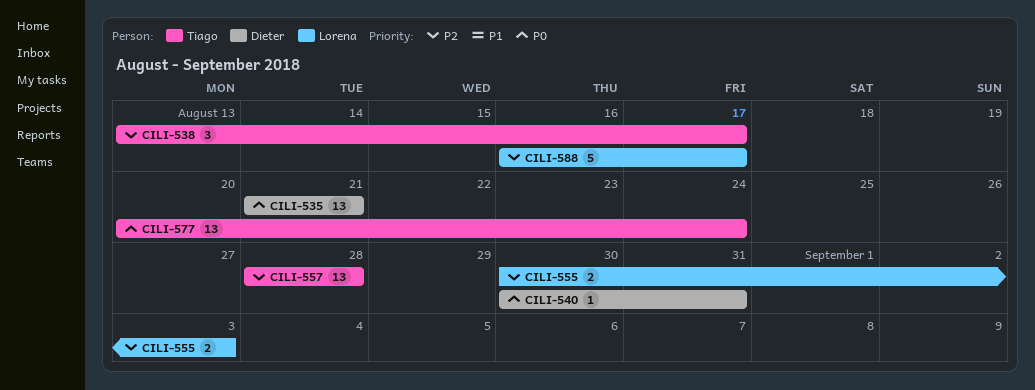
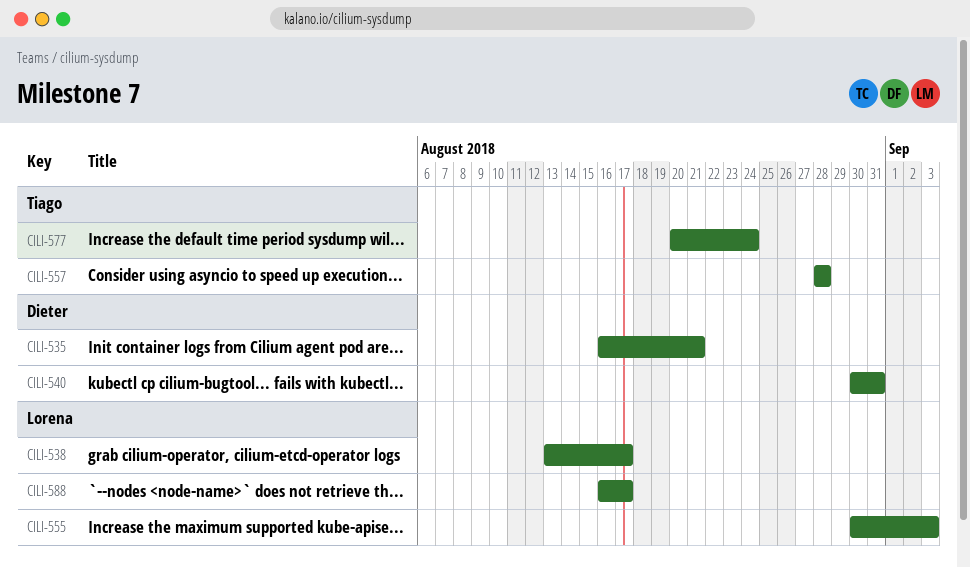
CILI-535, start: Aug 21 -> Aug 16
CILI-538, owner: Tiago -> Lorena

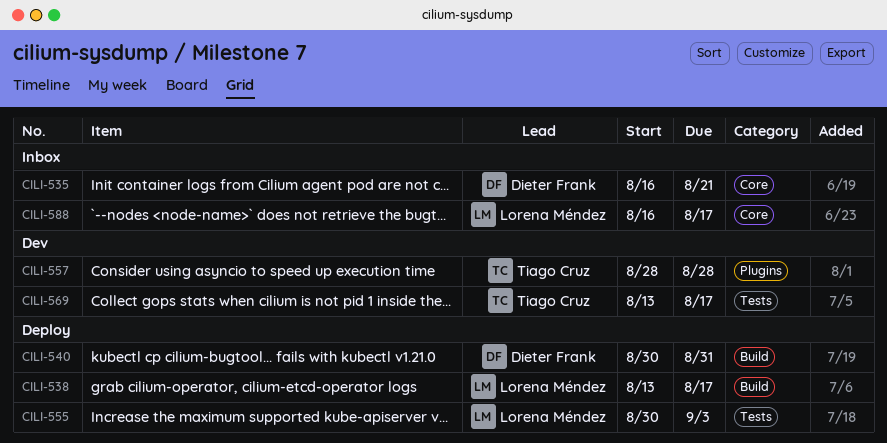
CILI-569: none -> present
CILI-577: present -> none

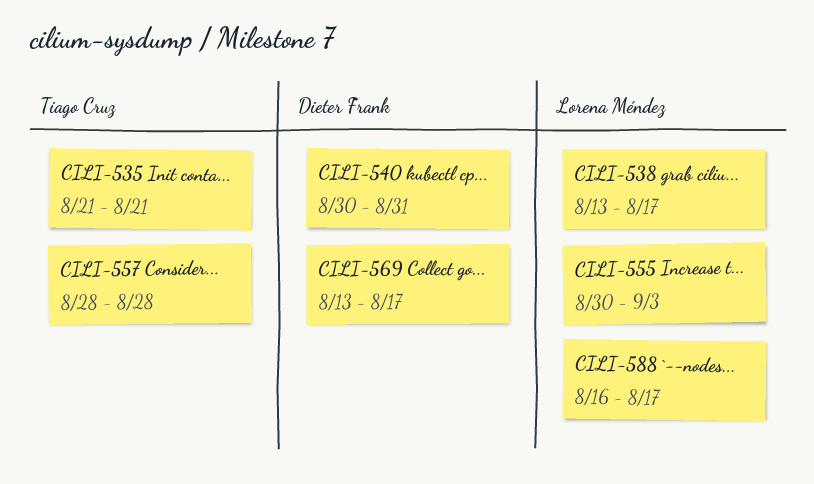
CILI-535, owner: Dieter Frank -> Tiago Cruz
CILI-535, start: Aug 16 -> Aug 21
CILI-569, owner: Tiago Cruz -> Dieter Frank

